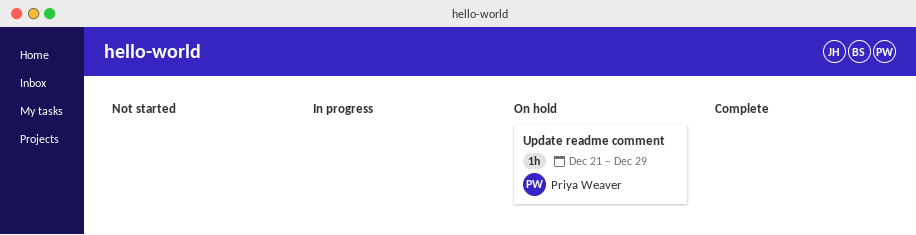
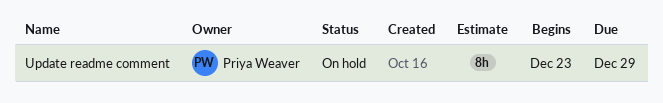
Update readme comment, estimate: 1h -> 8h
Update readme comment, start: Dec 21 -> Dec 23

